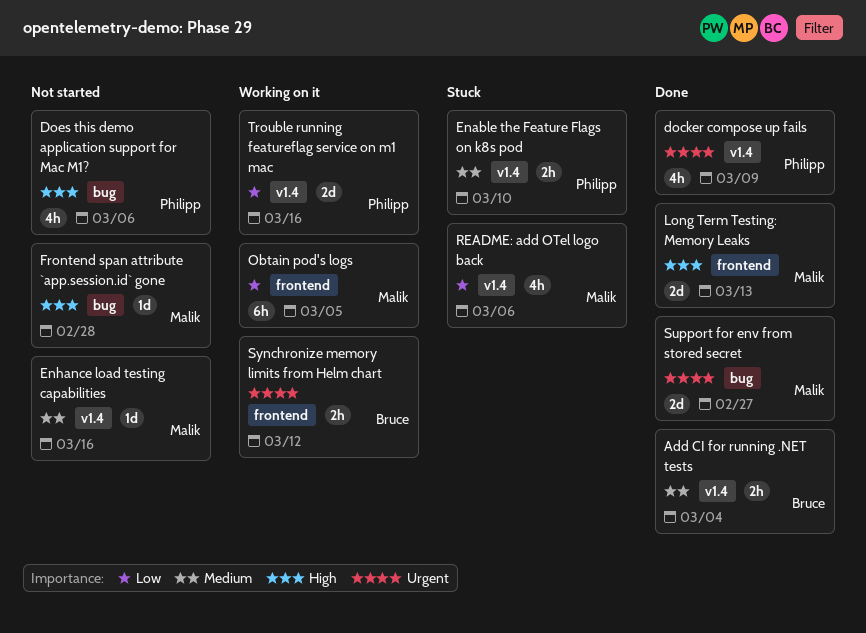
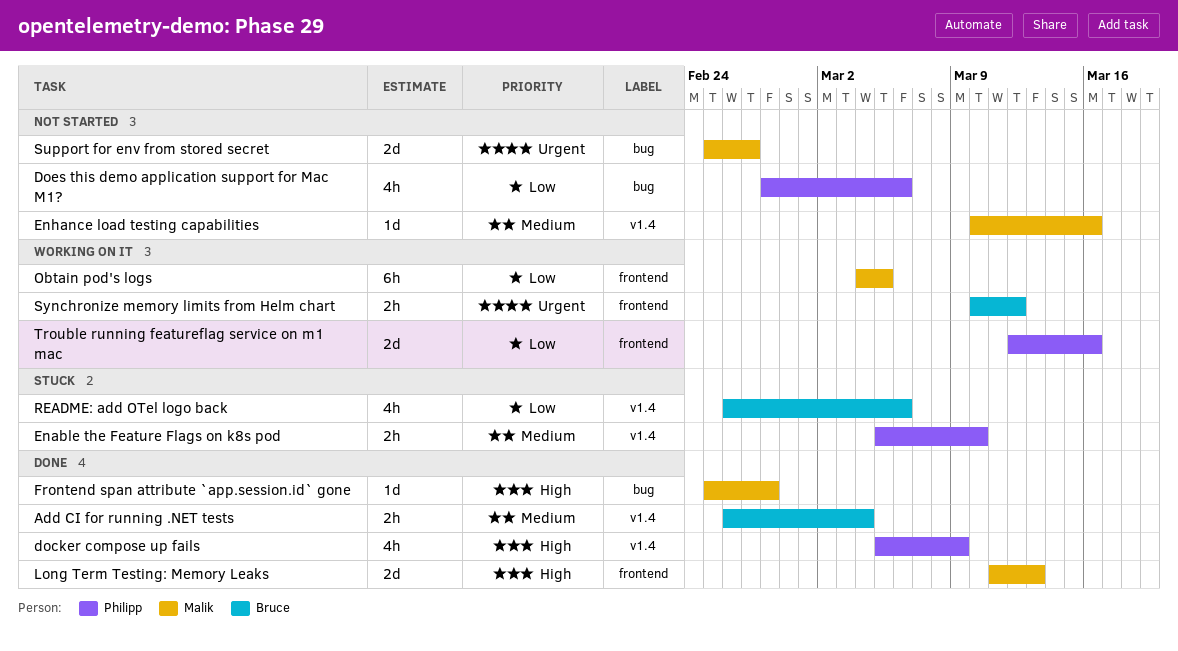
docker compose up fails, priority: Urgent -> High
Does this demo application support for Mac M1?, priority: High -> Low
Frontend span attribute `app.session.id` gone, status: Not started -> Done
README: add OTel logo back, owner: Malik -> Bruce
Support for env from stored secret, status: Done -> Not started
Trouble running featureflag service on m1 mac, label: v1.4 -> frontend

